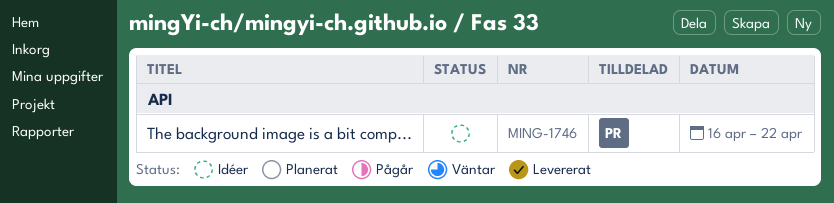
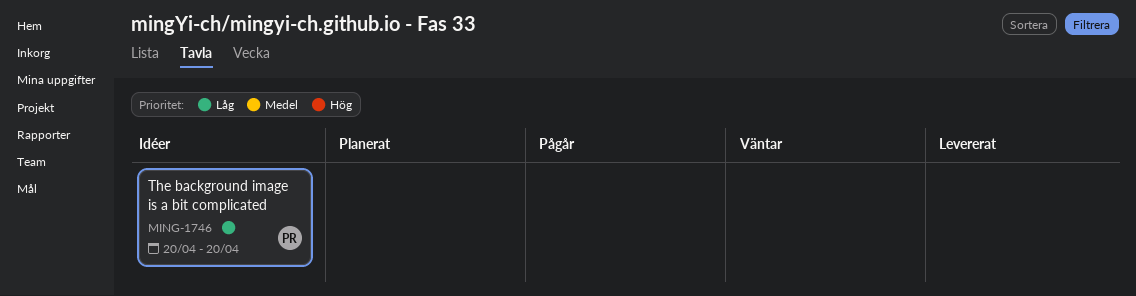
MING-1746, start: Apr 16 -> Apr 20
MING-1746, due: Apr 22 -> Apr 20

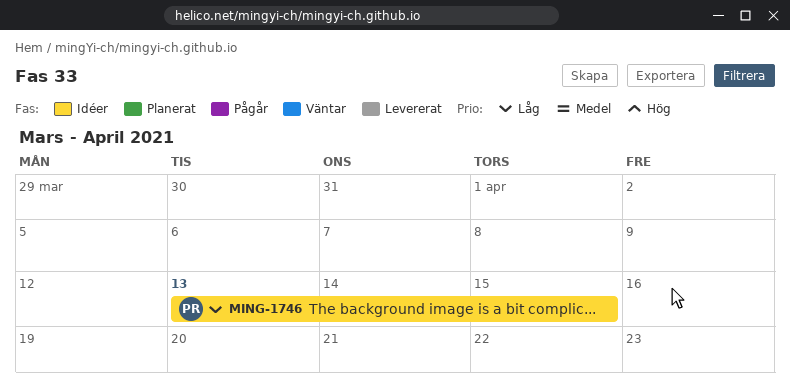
MING-1746, start: Apr 20 -> Apr 13
MING-1746, due: Apr 20 -> Apr 15

